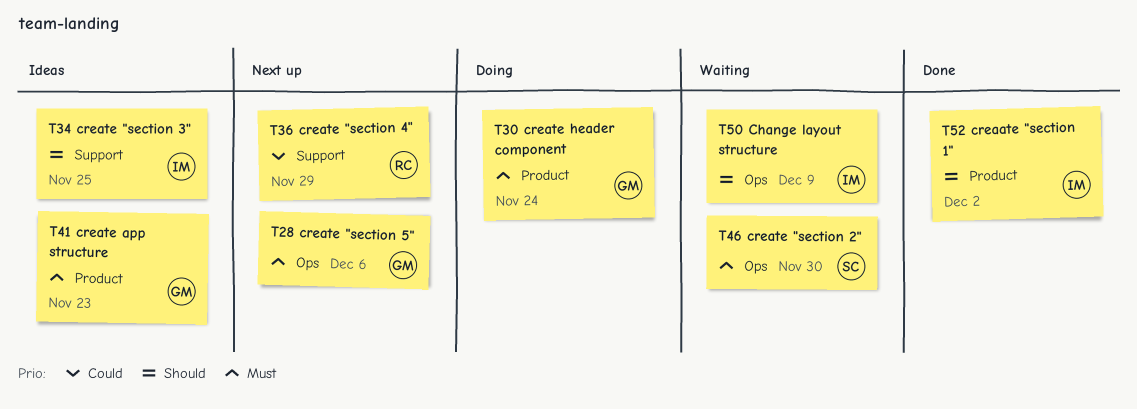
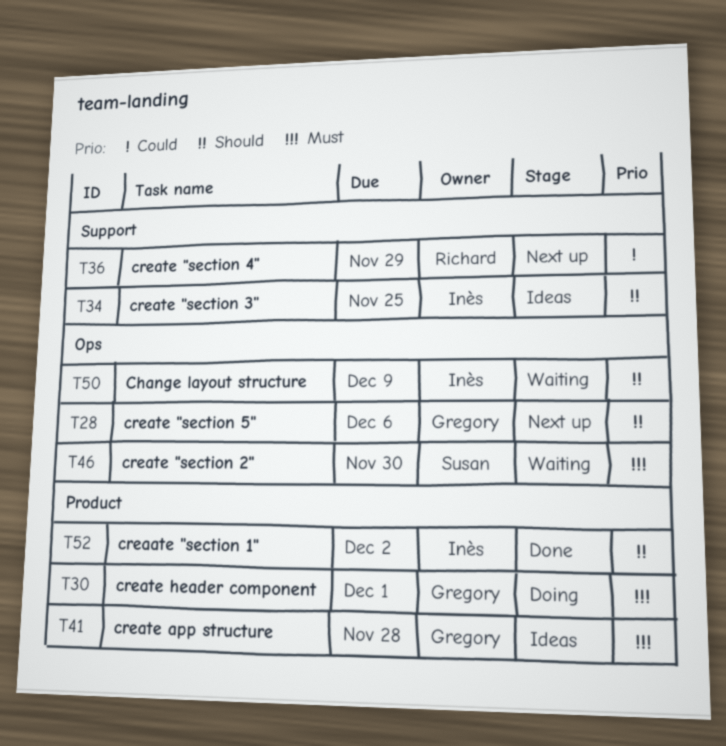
T28, priority: Must -> Should
T30, due: Nov 24 -> Dec 1
T41, due: Nov 23 -> Nov 28

